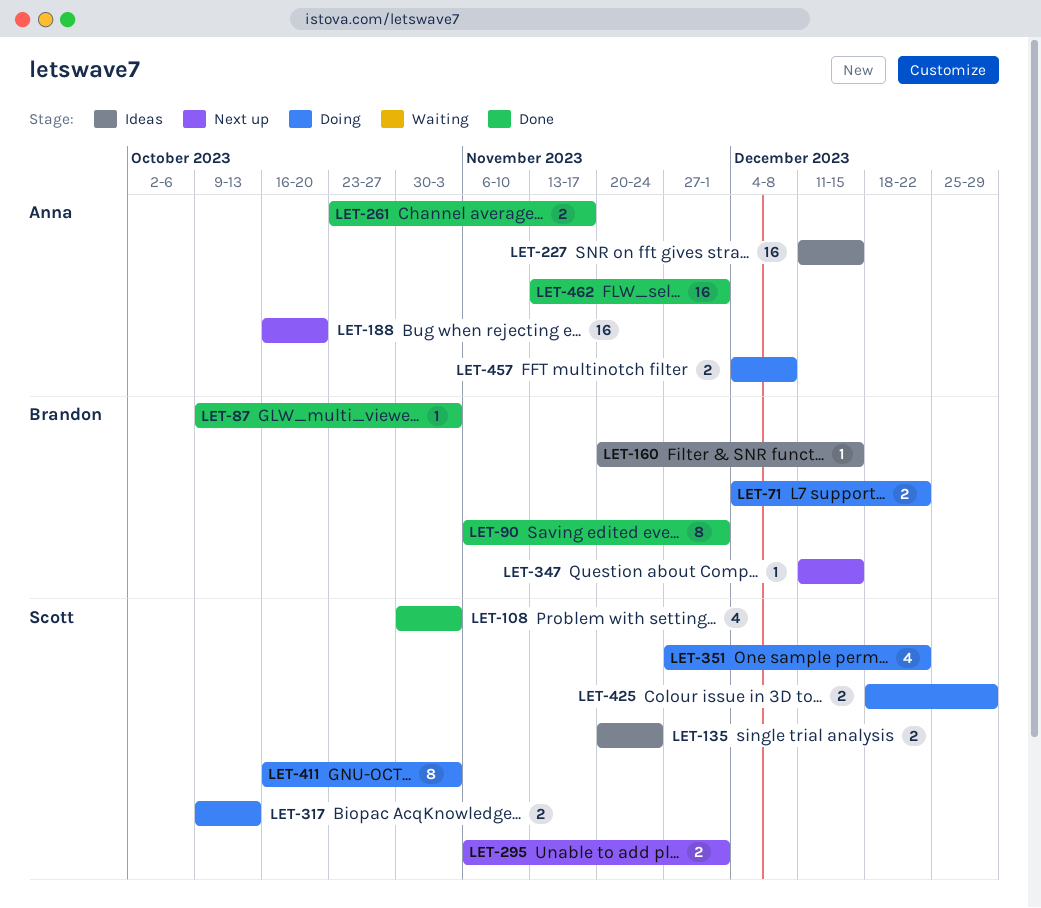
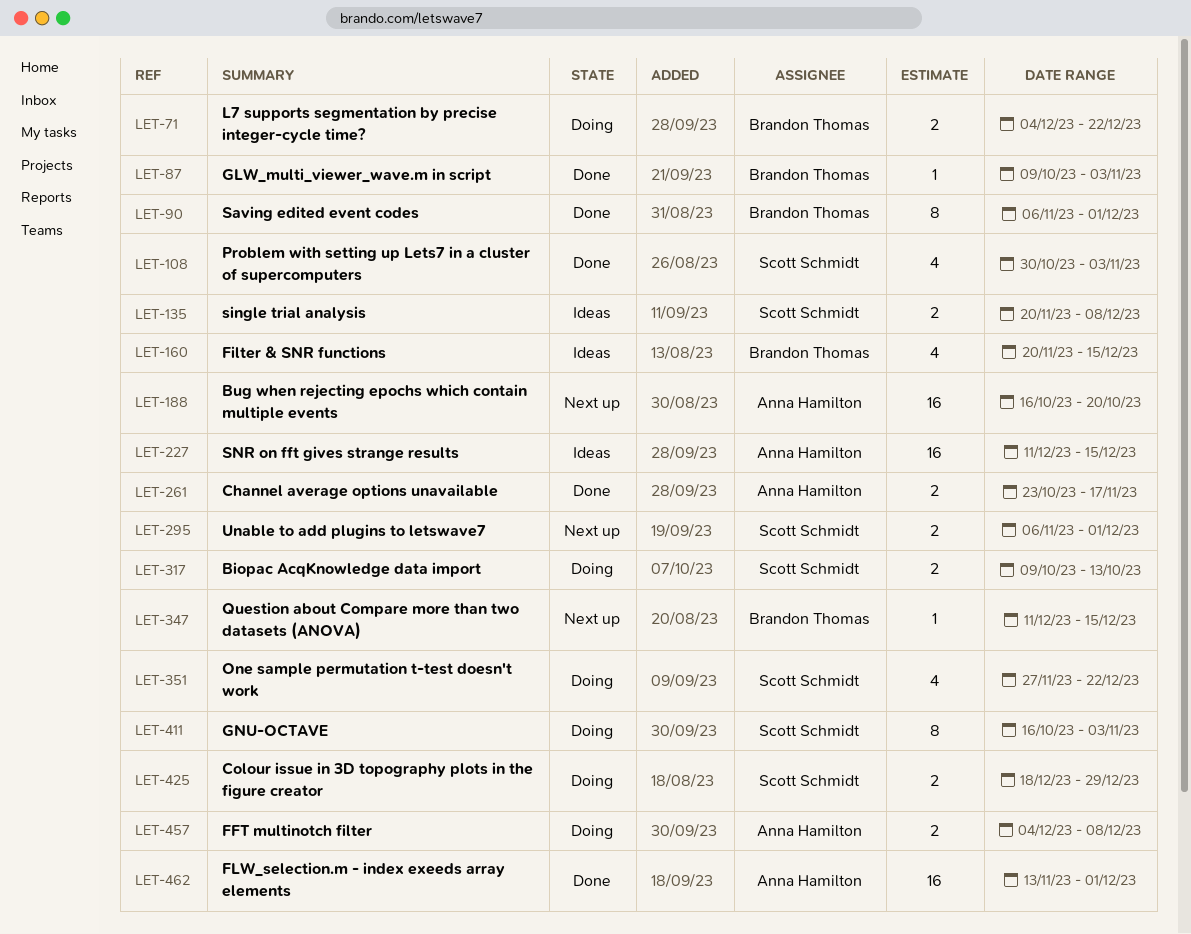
LET-135, due: Nov 24 -> Dec 8
LET-160, estimate: 1 -> 4

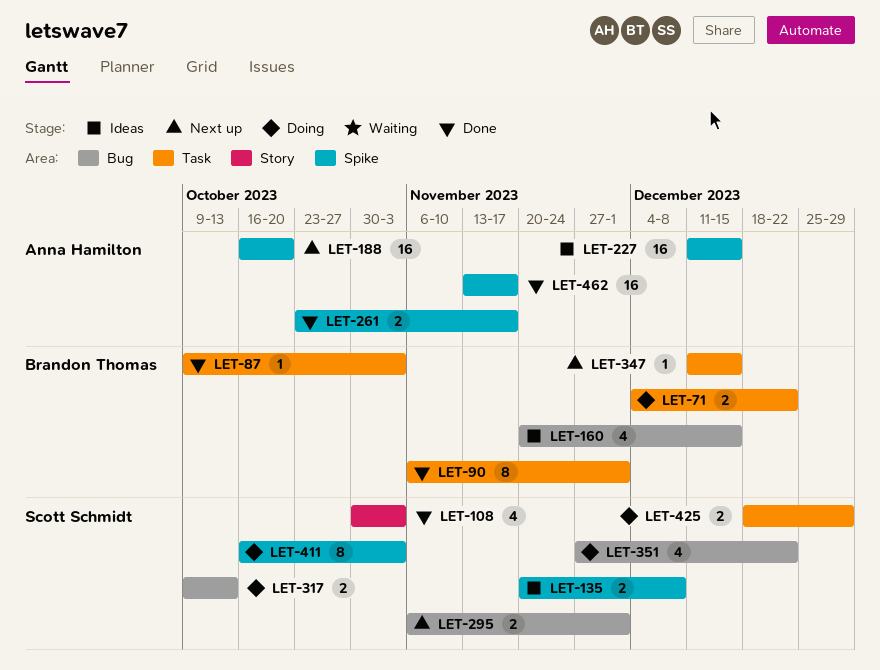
LET-457: present -> none
LET-462, due: Dec 1 -> Nov 17

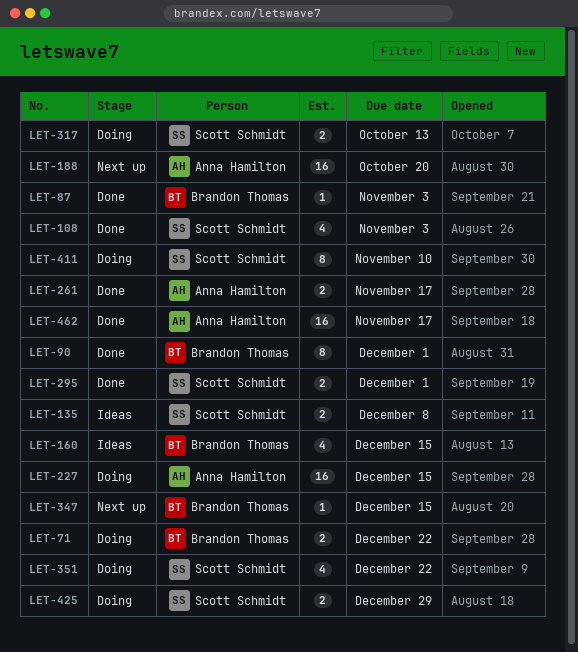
LET-227, status: Ideas -> Doing
LET-295, status: Next up -> Done
LET-411, due: Nov 3 -> Nov 10

